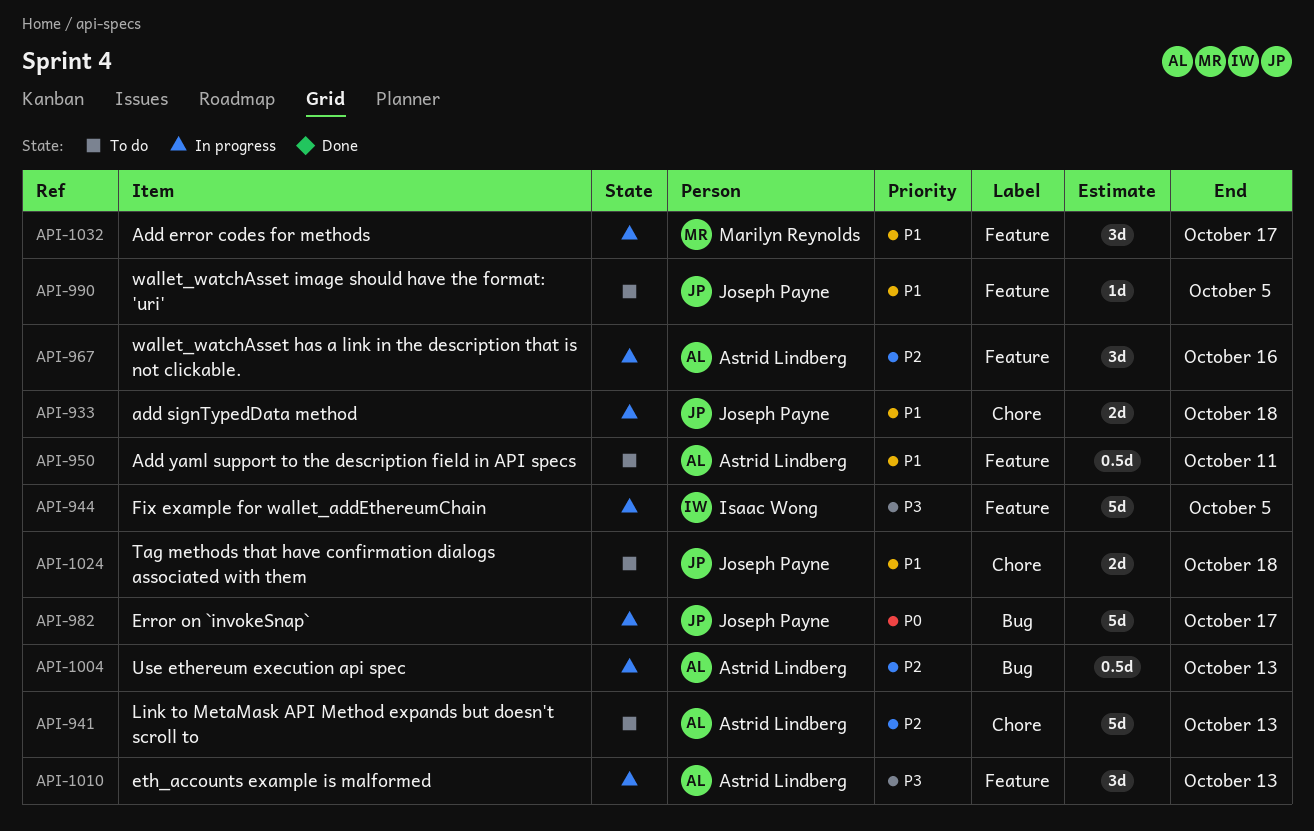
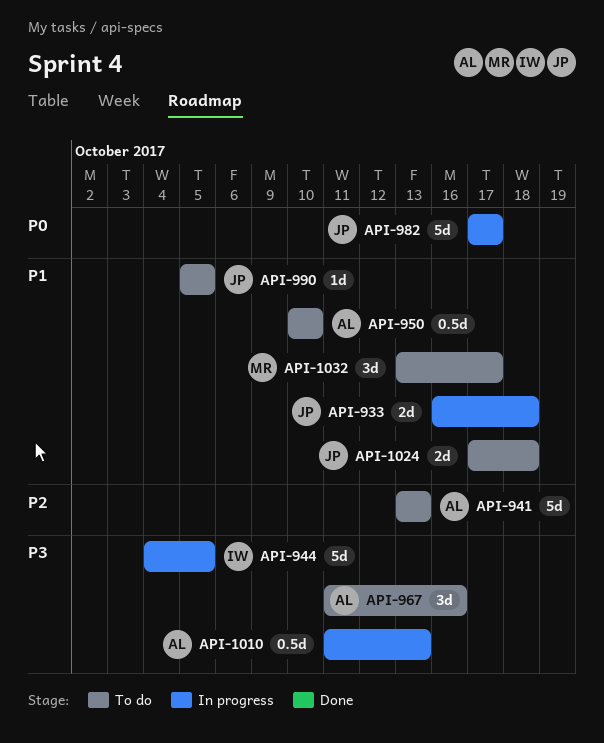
API-950, due: Oct 11 -> Oct 10
API-967, status: In progress -> To do
API-967, priority: P2 -> P3
API-1004: present -> none
API-1010, estimate: 3d -> 0.5d
API-1032, status: In progress -> To do

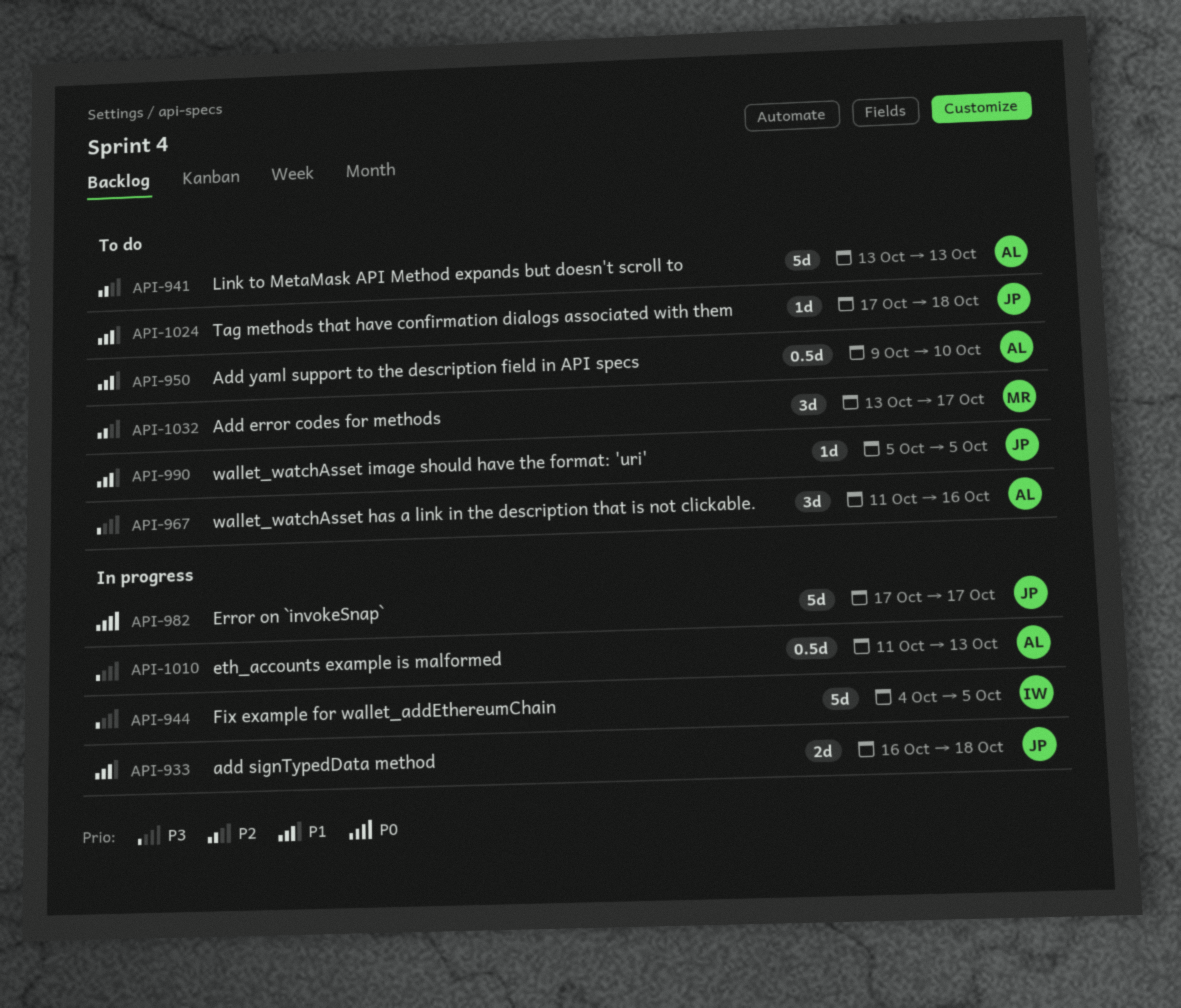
API-950, start: Oct 10 -> Oct 9
API-1024, estimate: 2d -> 1d
API-1032, priority: P1 -> P2

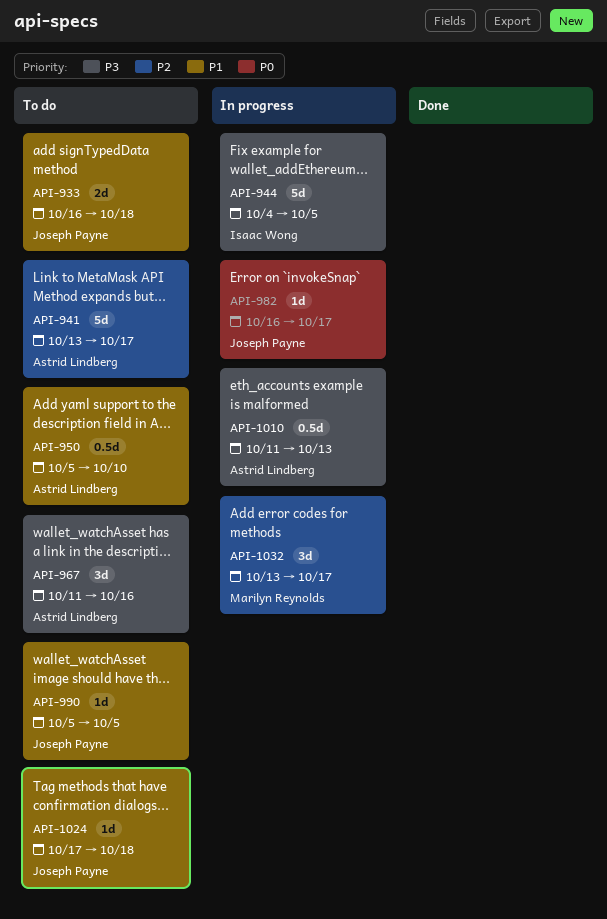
API-933, status: In progress -> To do
API-941, due: Oct 13 -> Oct 17
API-950, start: Oct 9 -> Oct 5
API-982, estimate: 5d -> 1d
API-982, start: Oct 17 -> Oct 16
API-1032, status: To do -> In progress

